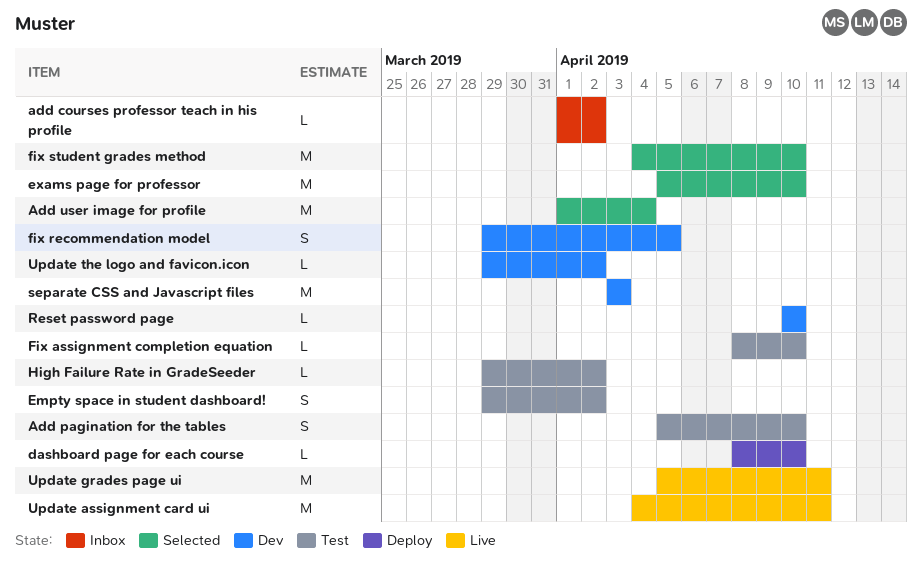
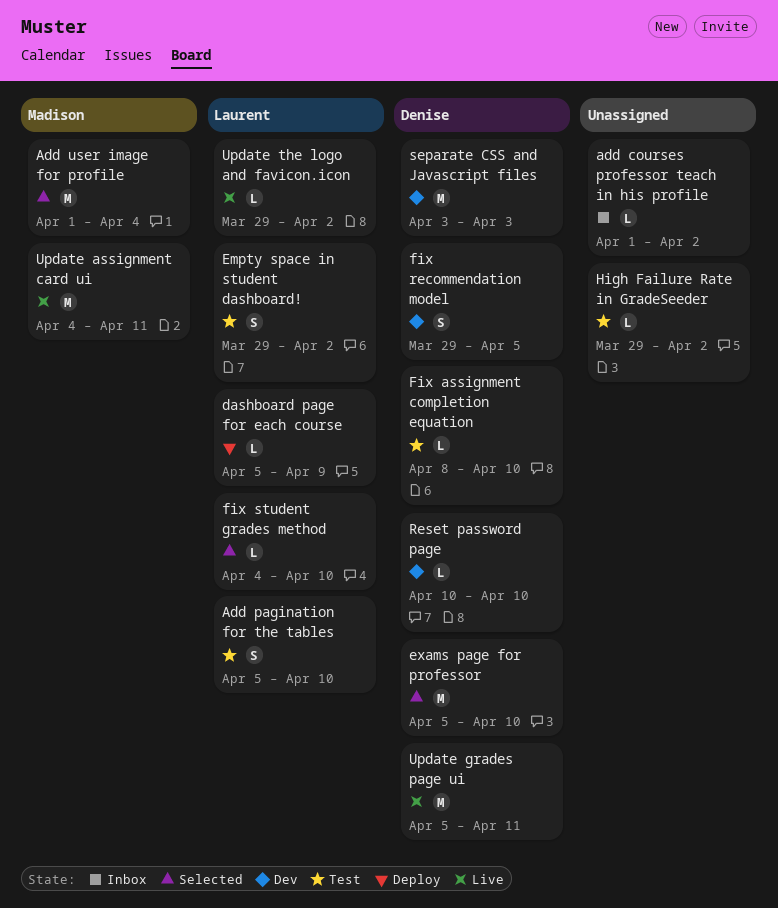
dashboard page for each course, start: Apr 8 -> Apr 5
dashboard page for each course, due: Apr 10 -> Apr 9
fix student grades method, estimate: M -> L
Update the logo and favicon.icon, status: Dev -> Live

